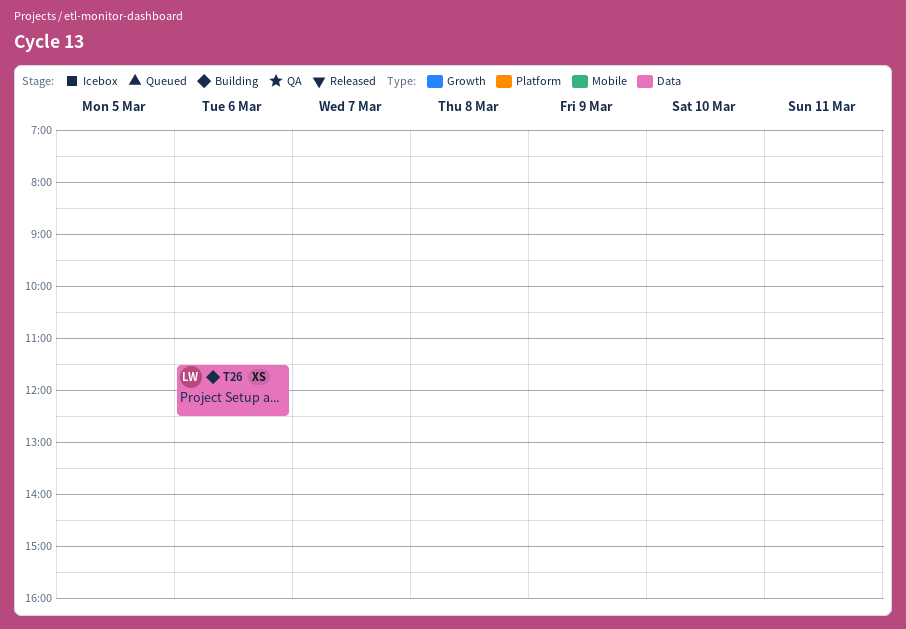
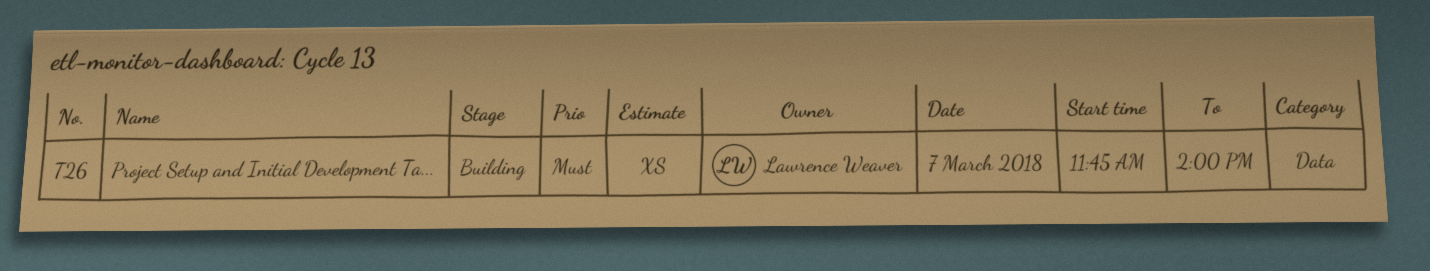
T26, day: Mar 6 -> Mar 7
T26, begins: 11:30 -> 11:45
T26, ends: 12:30 -> 14:00

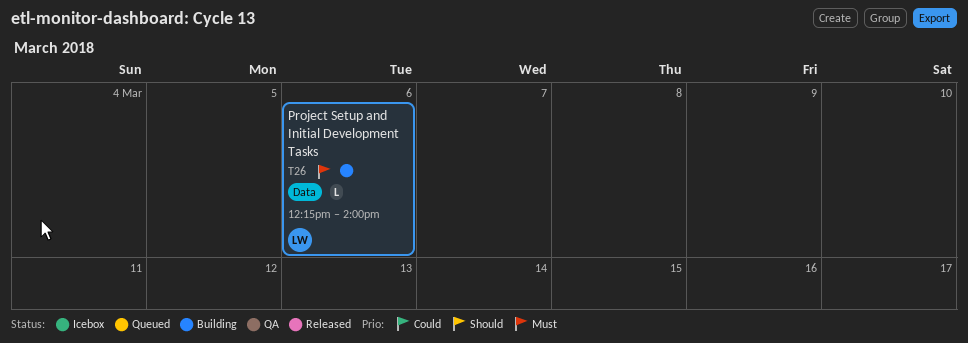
T26, estimate: XS -> L
T26, day: Mar 7 -> Mar 6
T26, begins: 11:45 -> 12:15

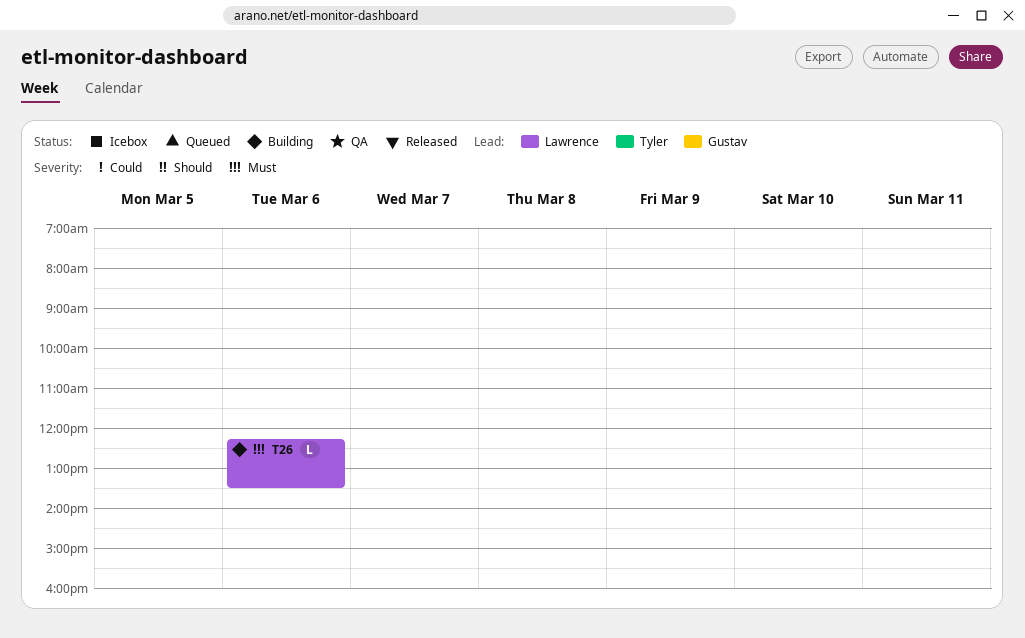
T26, ends: 14:00 -> 13:30

